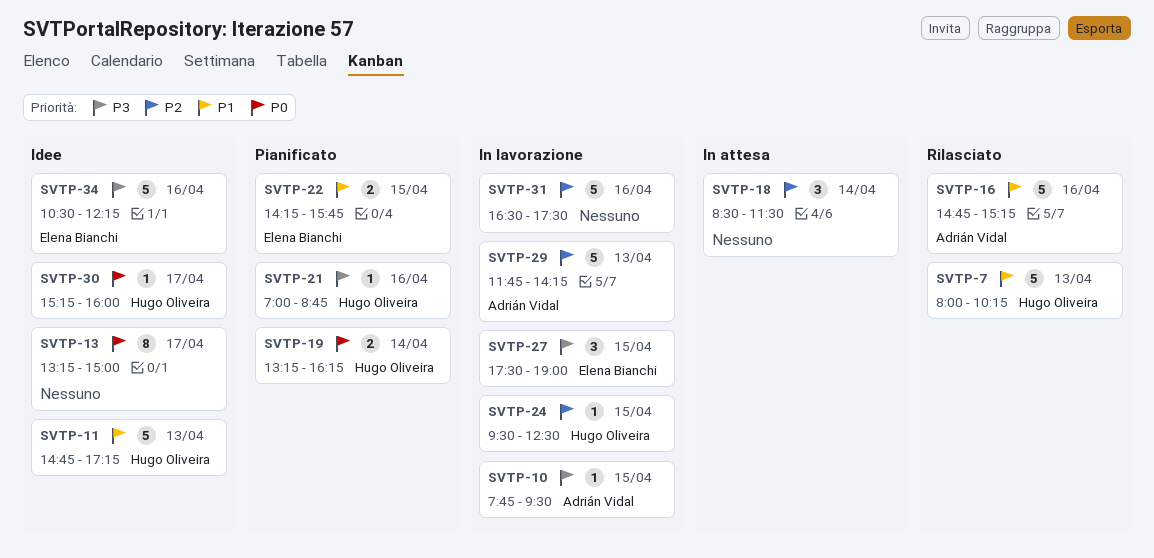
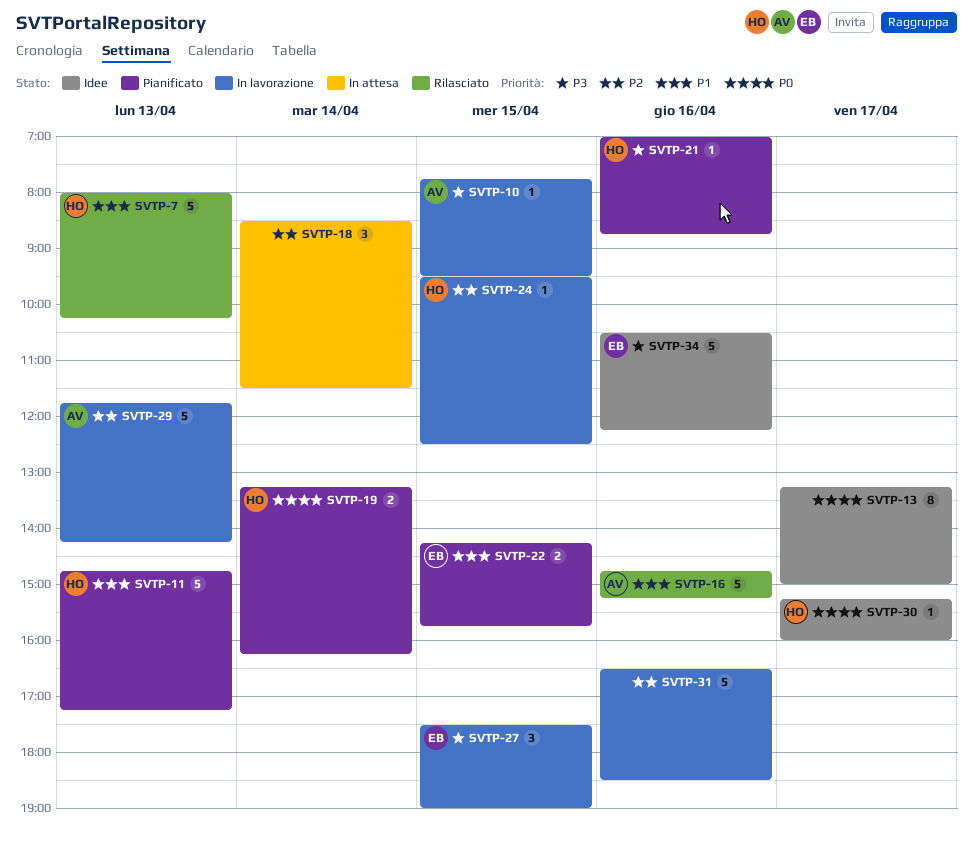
SVTP-11, status: Idee -> Pianificato
SVTP-31, ends: 17:30 -> 18:30

